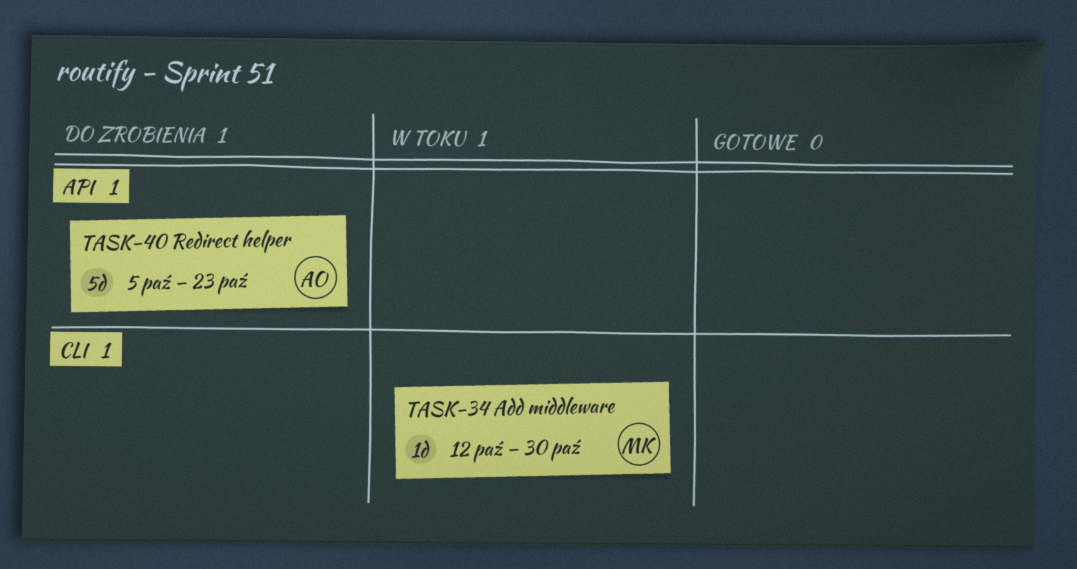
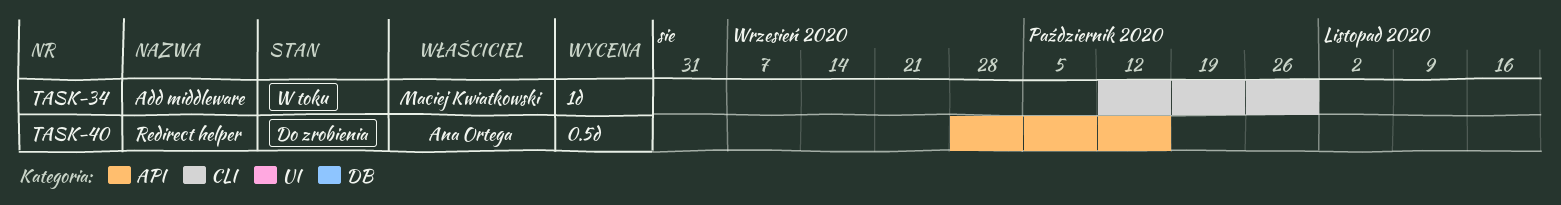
TASK-40, estimate: 5d -> 0.5d
TASK-40, start: Oct 5 -> Sep 28
TASK-40, due: Oct 23 -> Oct 16

